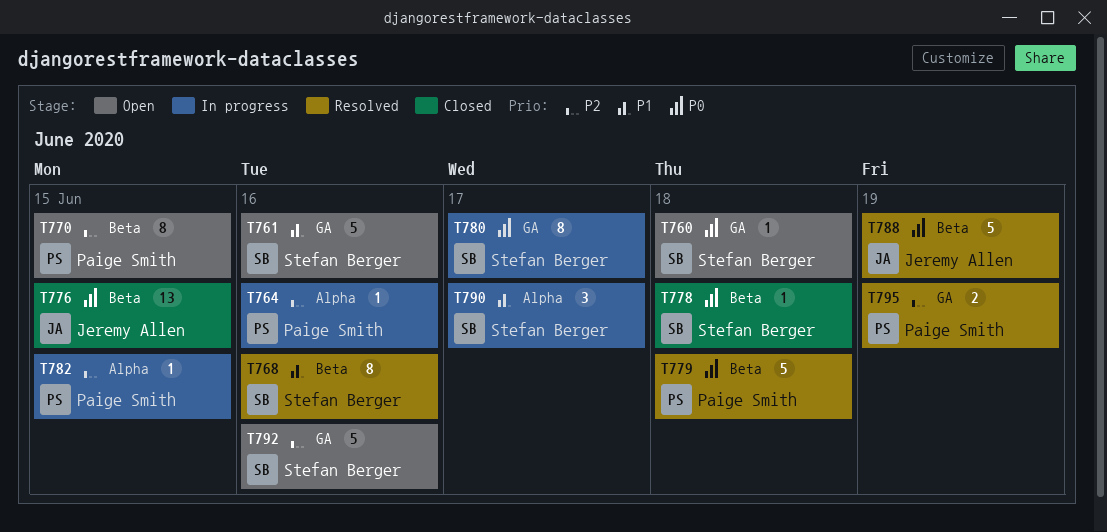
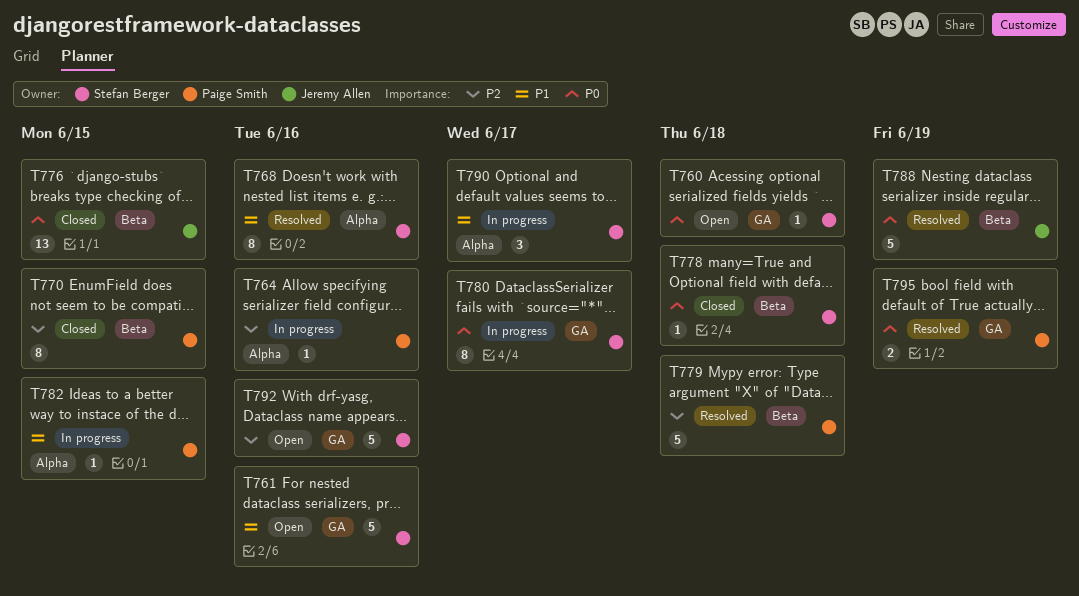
T768, label: Beta -> Alpha
T770, status: Open -> Closed
T779, priority: P0 -> P2
T782, priority: P2 -> P1
T795, priority: P2 -> P0

